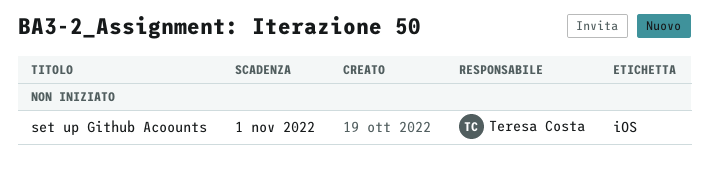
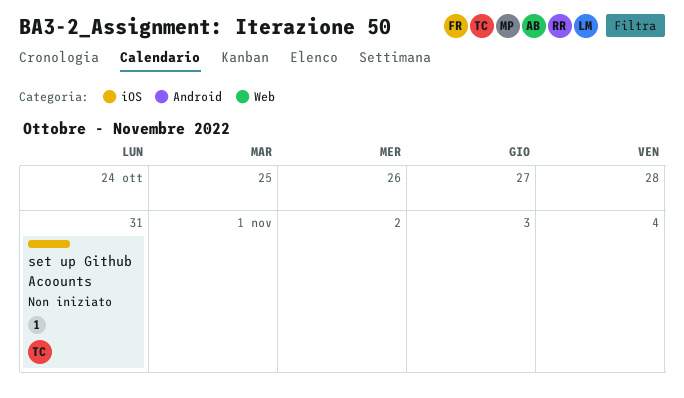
set up Github Acoounts, due: Nov 1 -> Oct 31

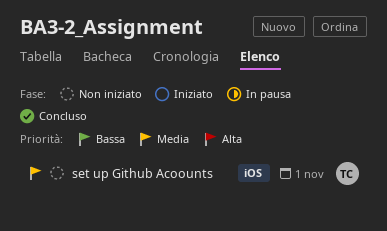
set up Github Acoounts, due: Oct 31 -> Nov 1

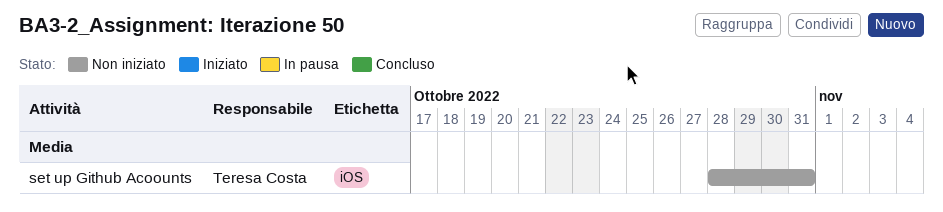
set up Github Acoounts, due: Nov 1 -> Oct 31

